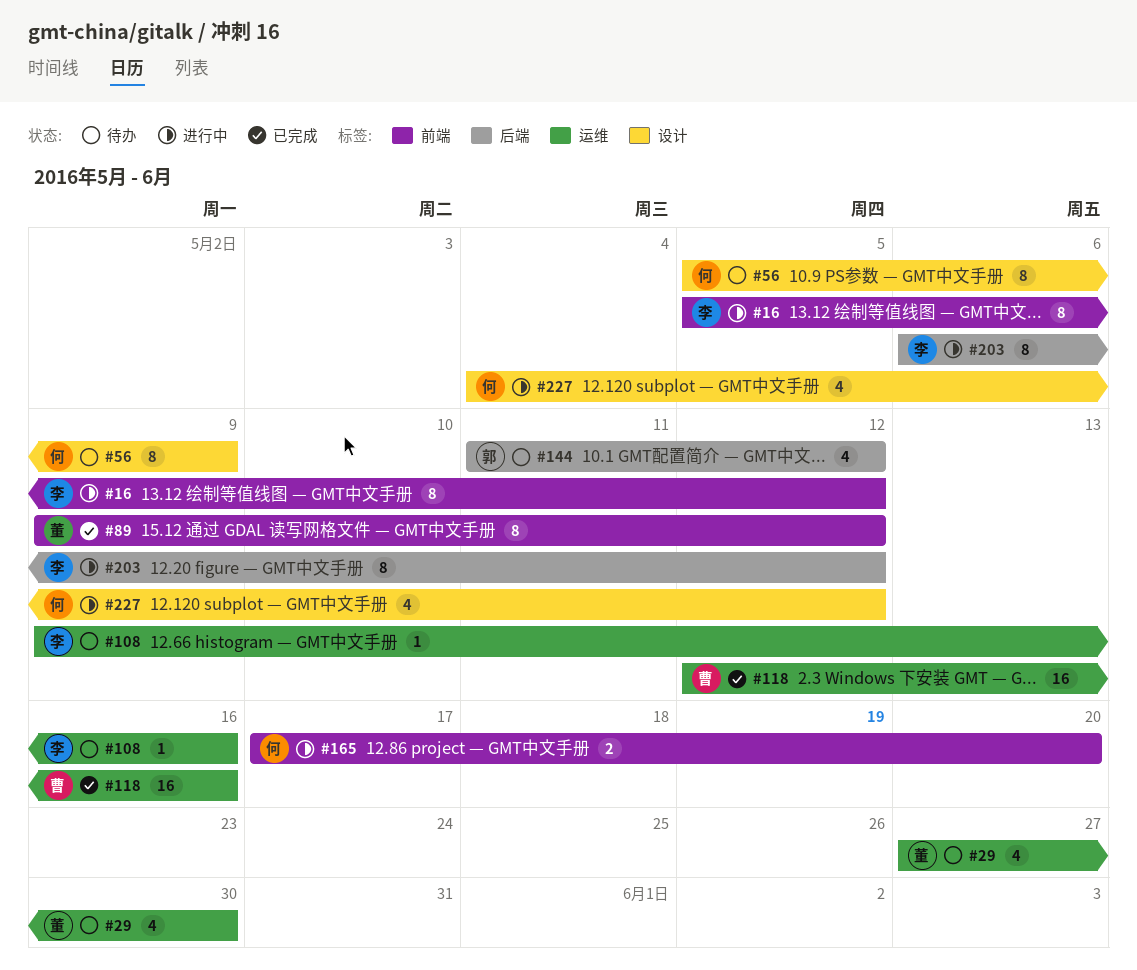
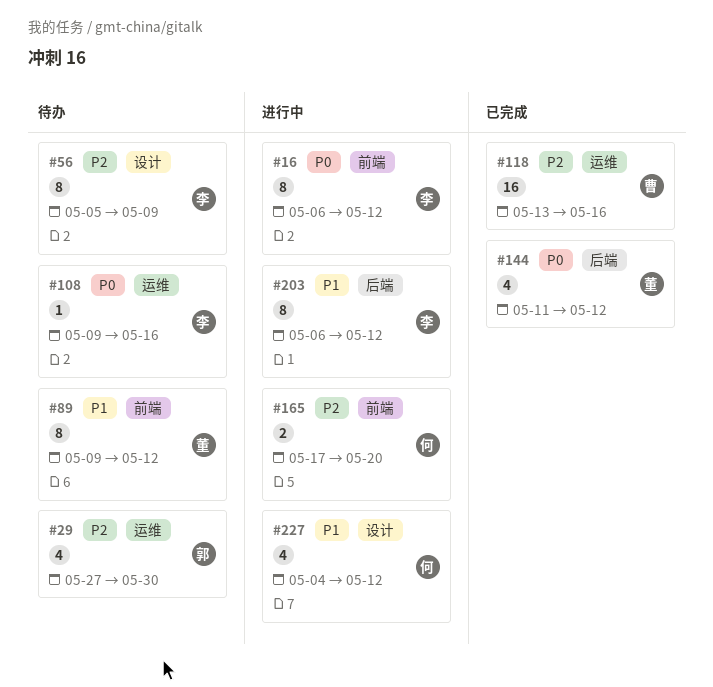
#16, start: May 5 -> May 6
#29, owner: 董 -> 郭
#56, owner: 何 -> 李
#89, status: 已完成 -> 待办
#118, start: May 12 -> May 13
#144, status: 待办 -> 已完成
#144, owner: 郭 -> 董

